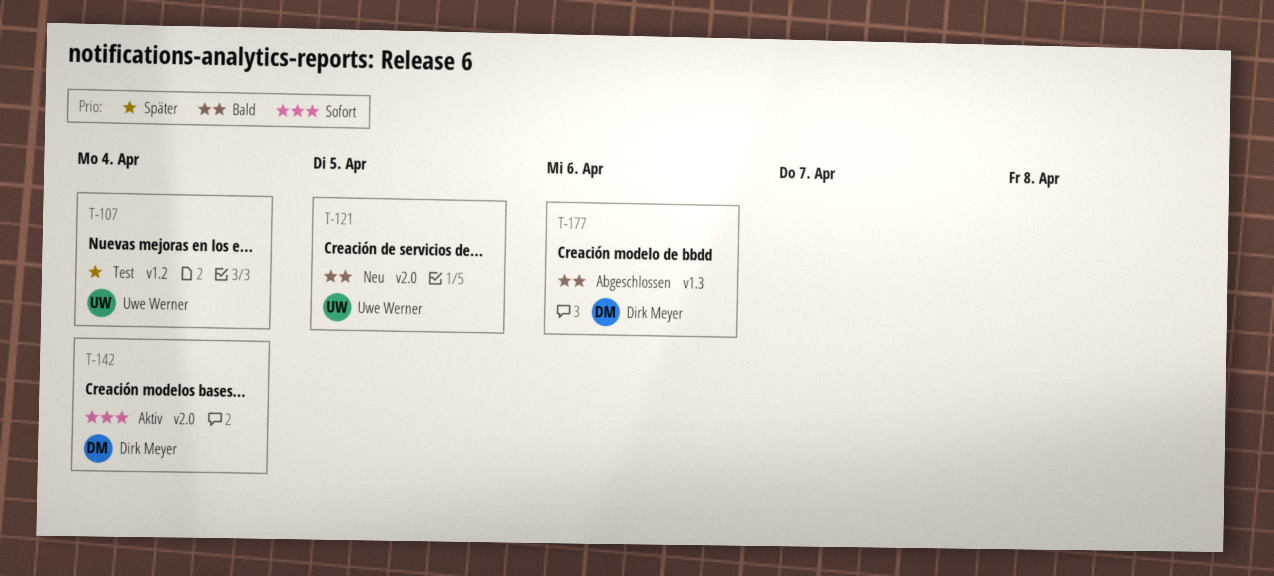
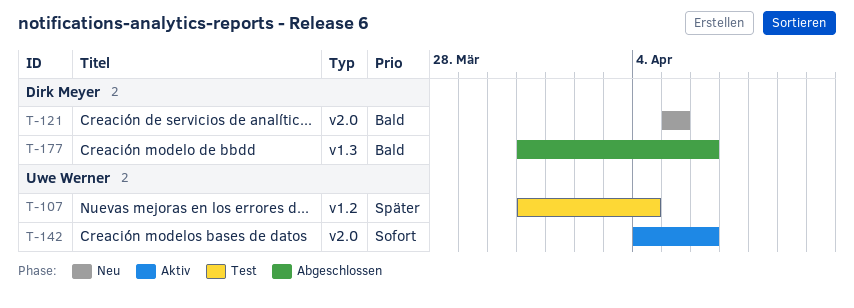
T-121, owner: Uwe Werner -> Dirk Meyer
T-142, owner: Dirk Meyer -> Uwe Werner
T-142, due: Apr 4 -> Apr 6

